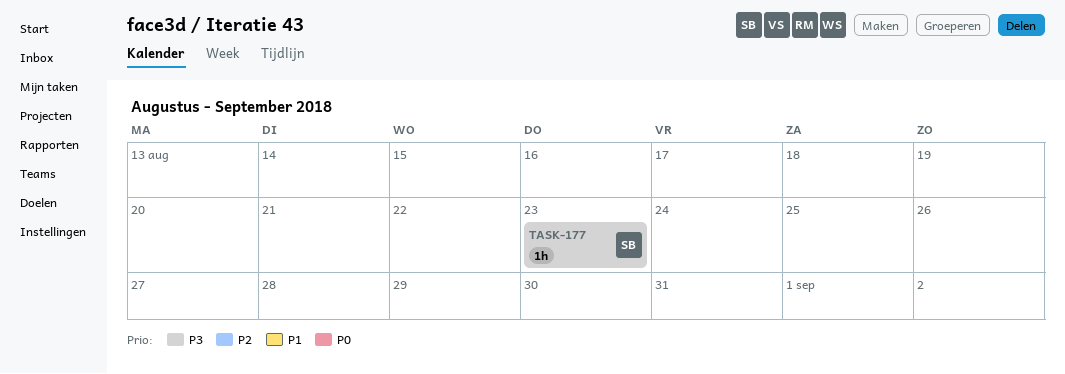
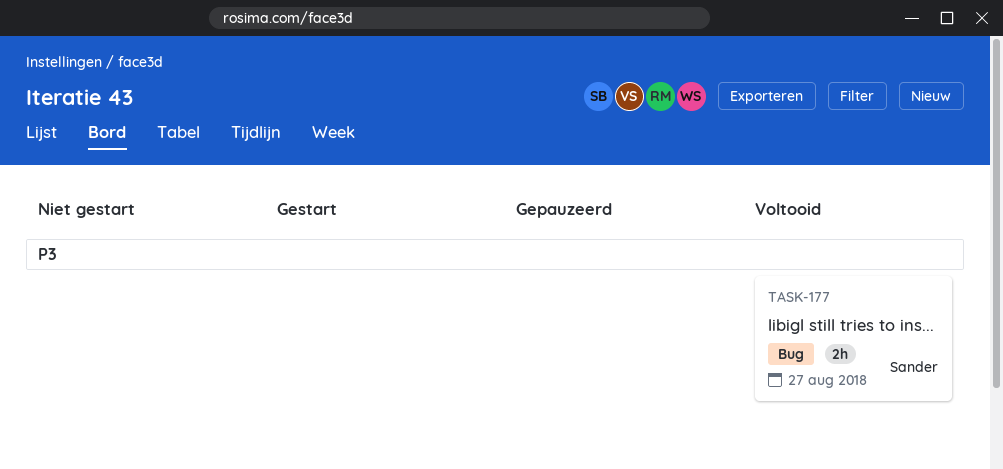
TASK-177, estimate: 1h -> 2h
TASK-177, due: Aug 23 -> Aug 27

